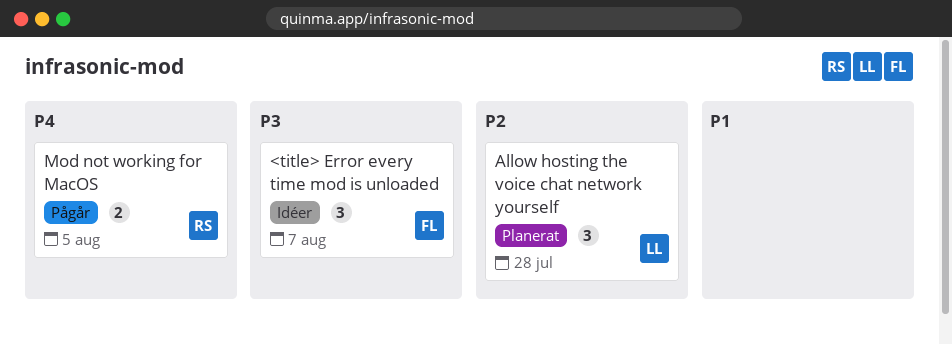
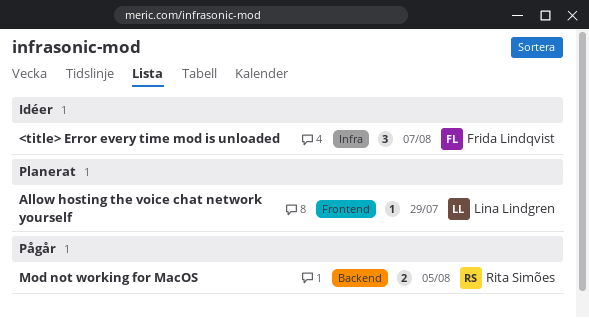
Allow hosting the voice chat network yourself, estimate: 3 -> 1
Allow hosting the voice chat network yourself, due: Jul 28 -> Jul 29

